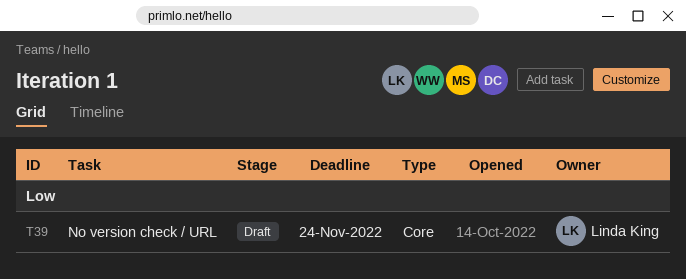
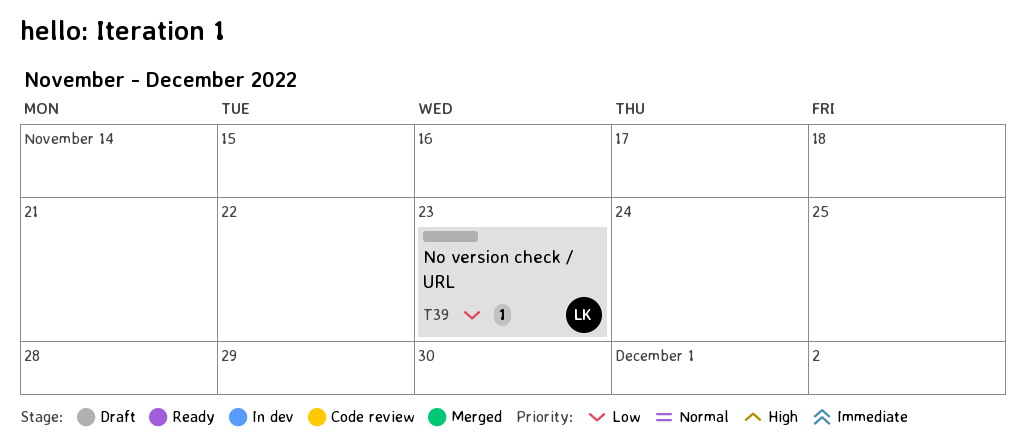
T39, due: Nov 24 -> Nov 23

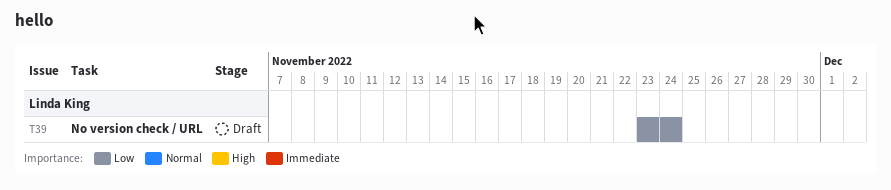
T39, due: Nov 23 -> Nov 24

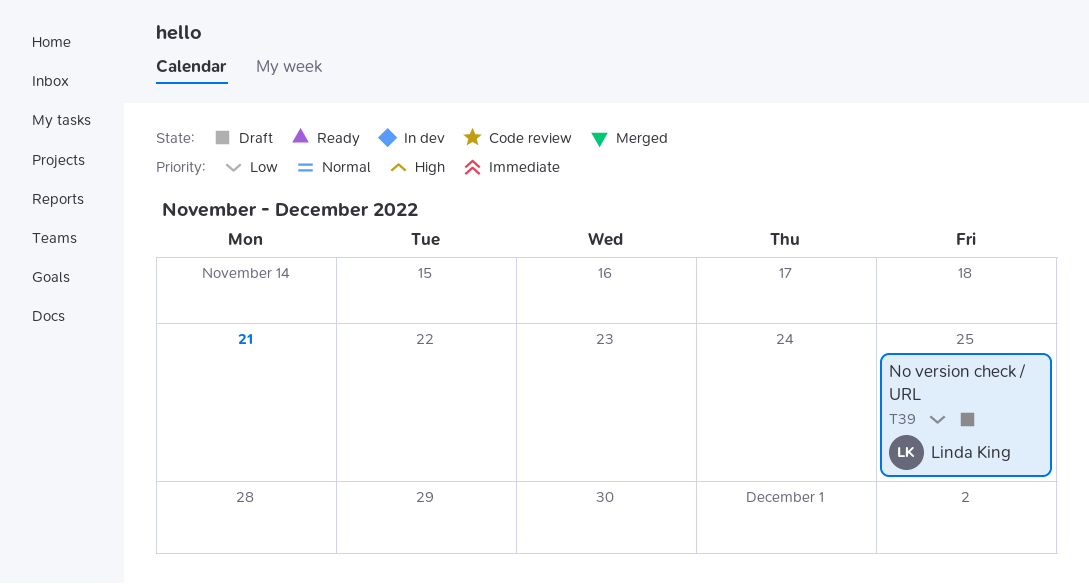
T39, due: Nov 24 -> Nov 25

